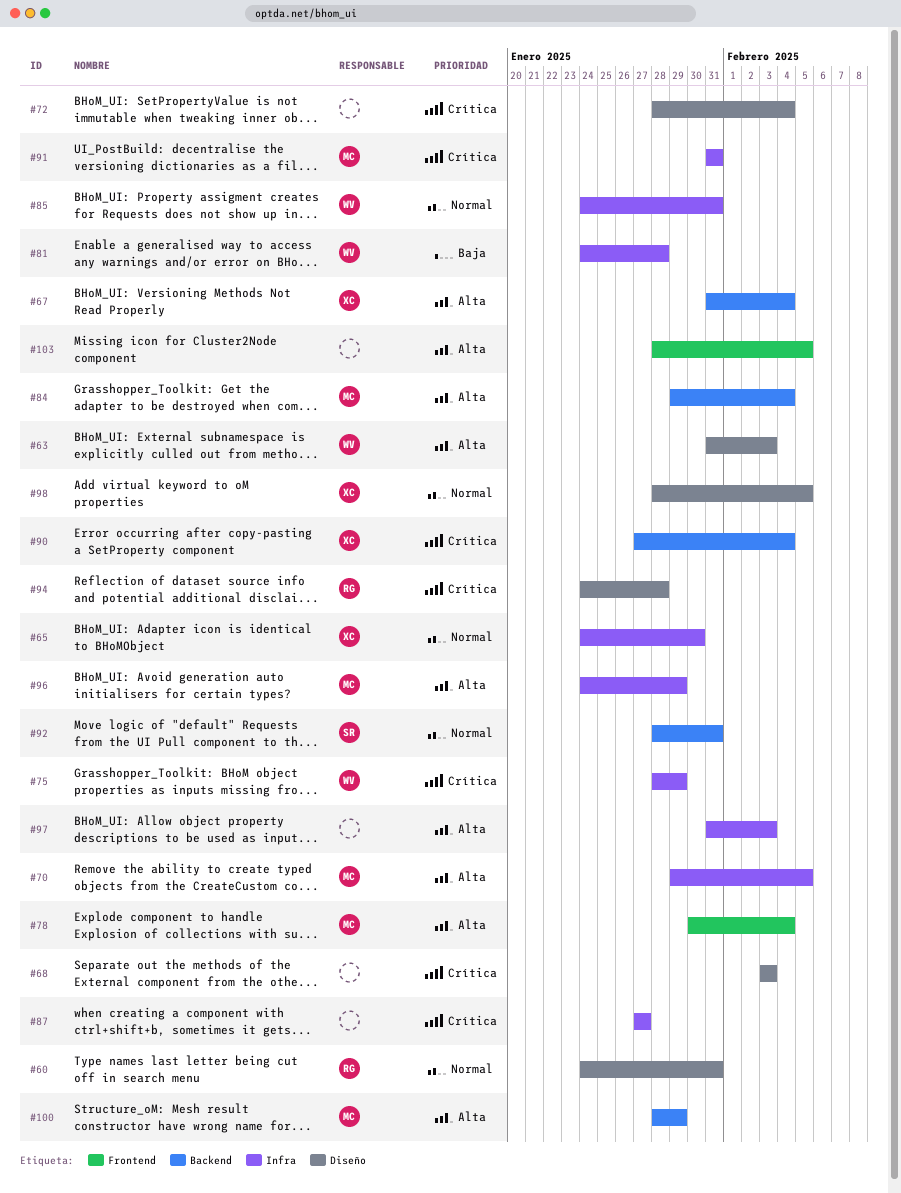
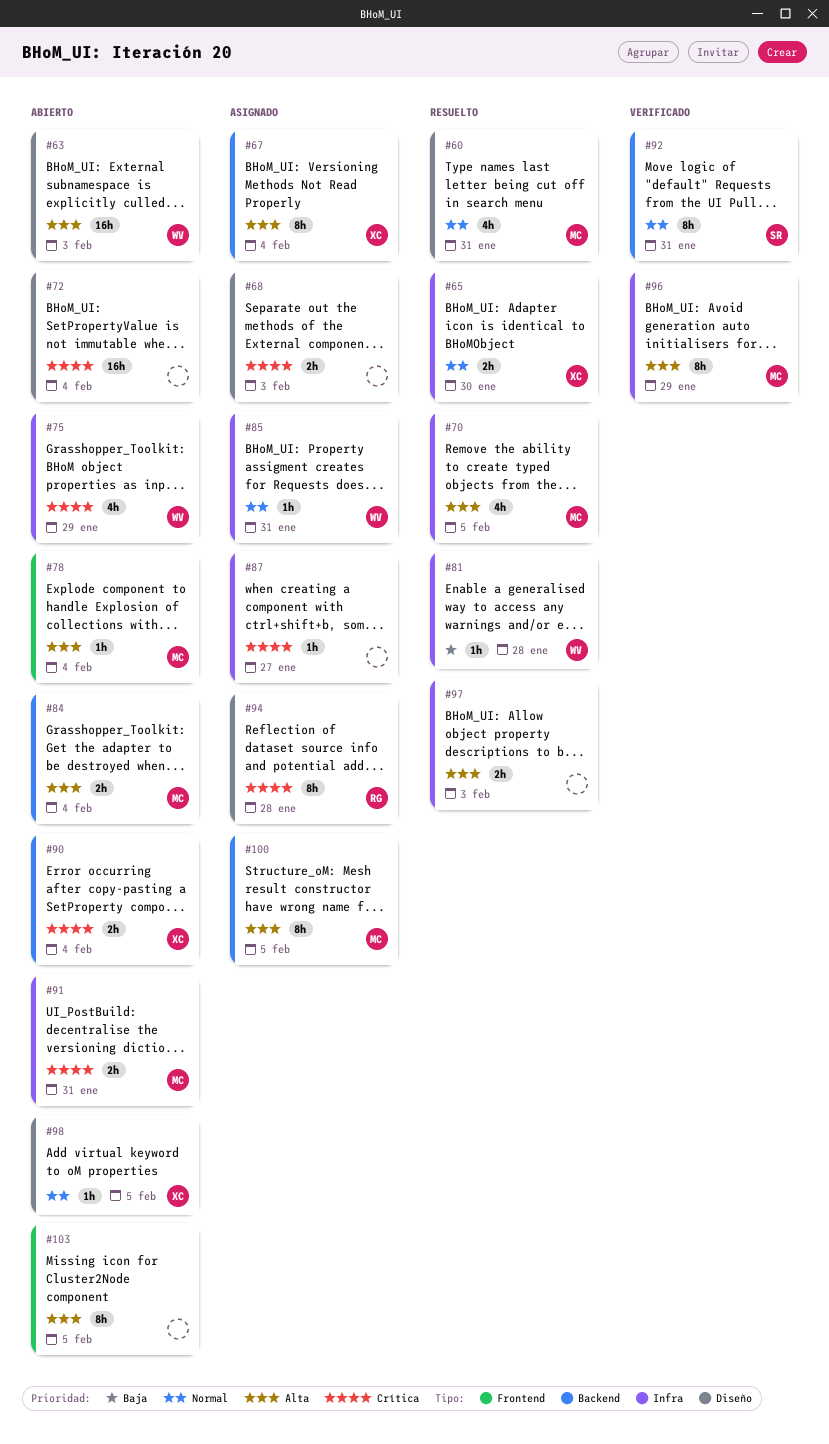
#60, owner: RG -> MC
#100, due: Jan 29 -> Feb 5

